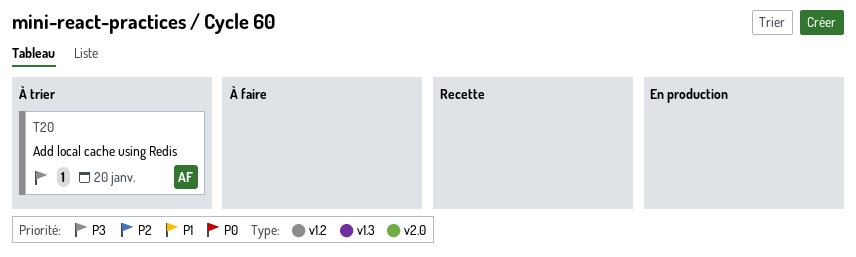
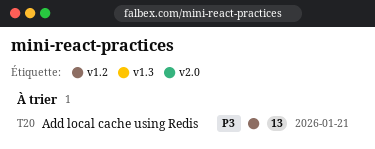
T20, estimate: 1 -> 13
T20, due: Jan 20 -> Jan 21

